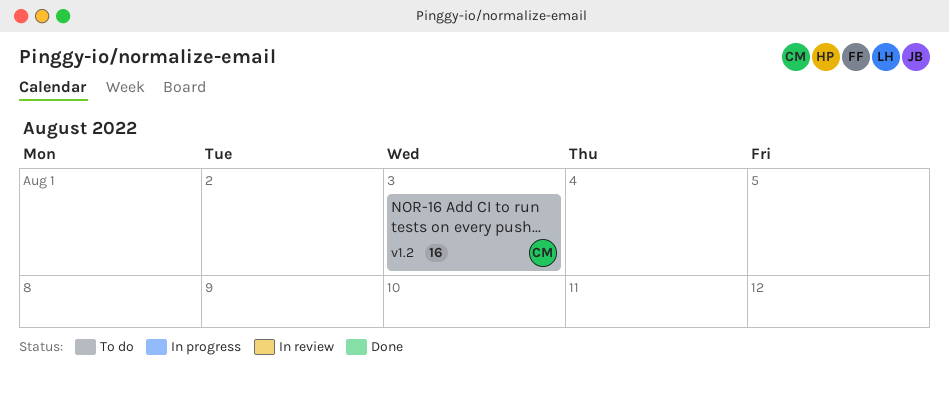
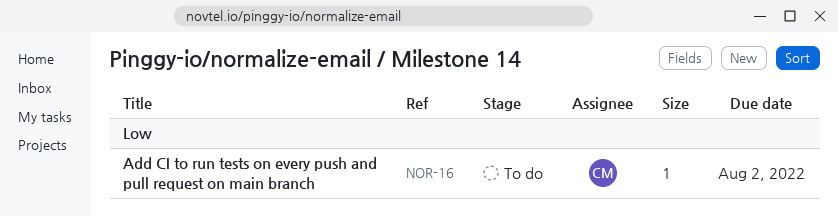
NOR-16, estimate: 16 -> 1
NOR-16, due: Aug 3 -> Aug 2

